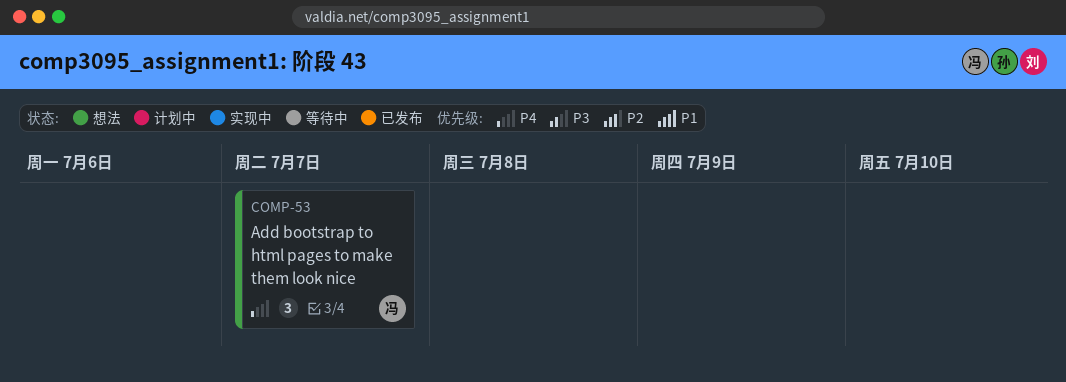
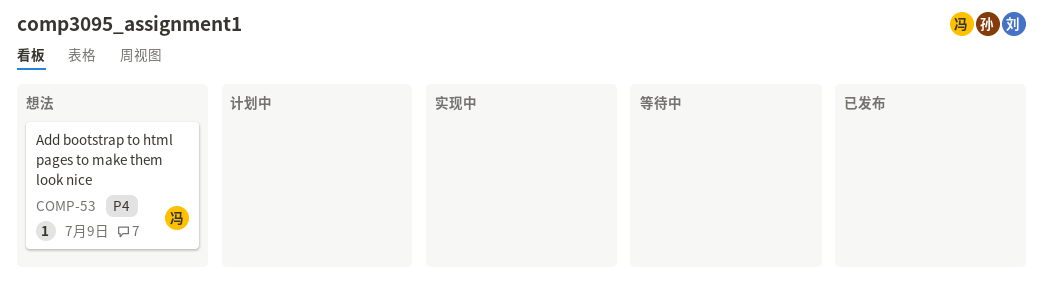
COMP-53, estimate: 3 -> 1
COMP-53, due: Jul 7 -> Jul 9

